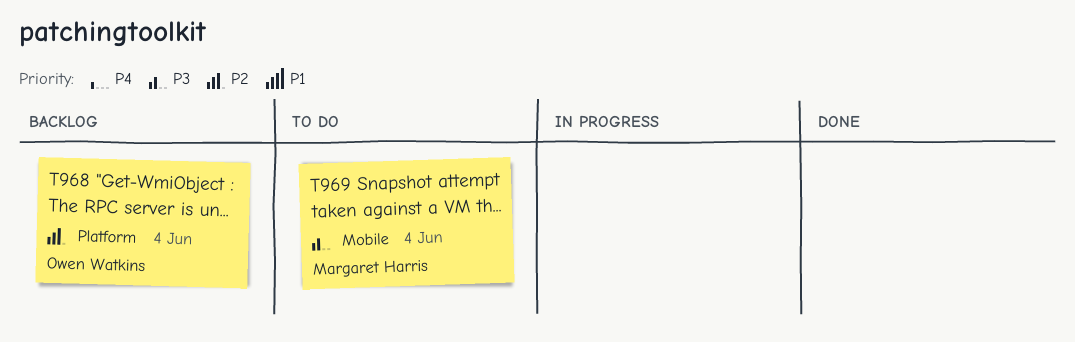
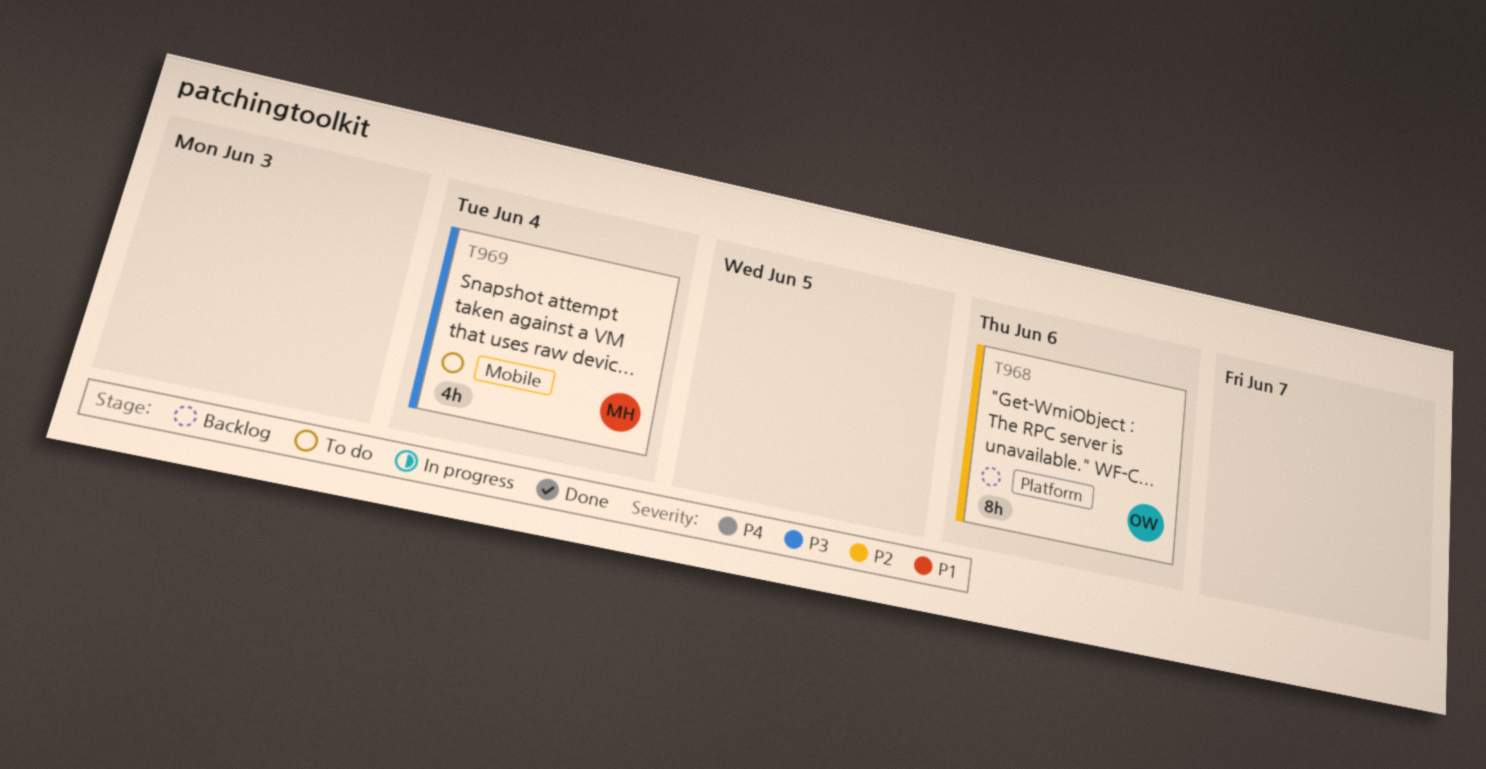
T968, due: Jun 4 -> Jun 6

